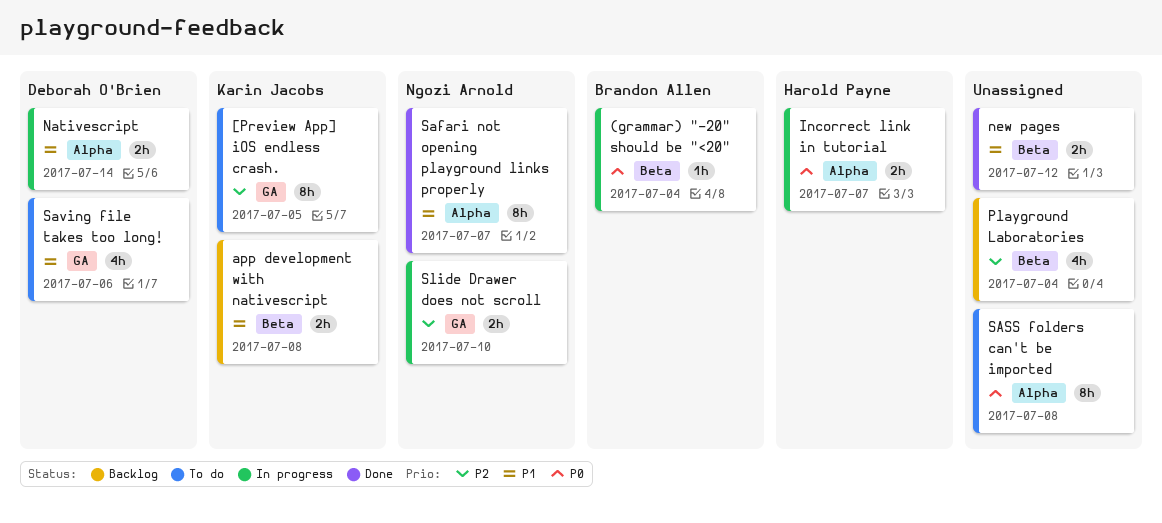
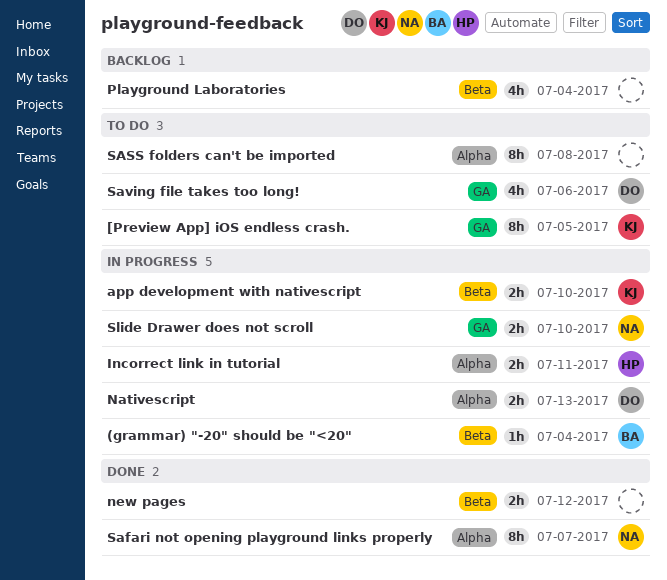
app development with nativescript, status: Backlog -> In progress
app development with nativescript, due: Jul 8 -> Jul 10
Incorrect link in tutorial, due: Jul 7 -> Jul 11
Nativescript, due: Jul 14 -> Jul 13

